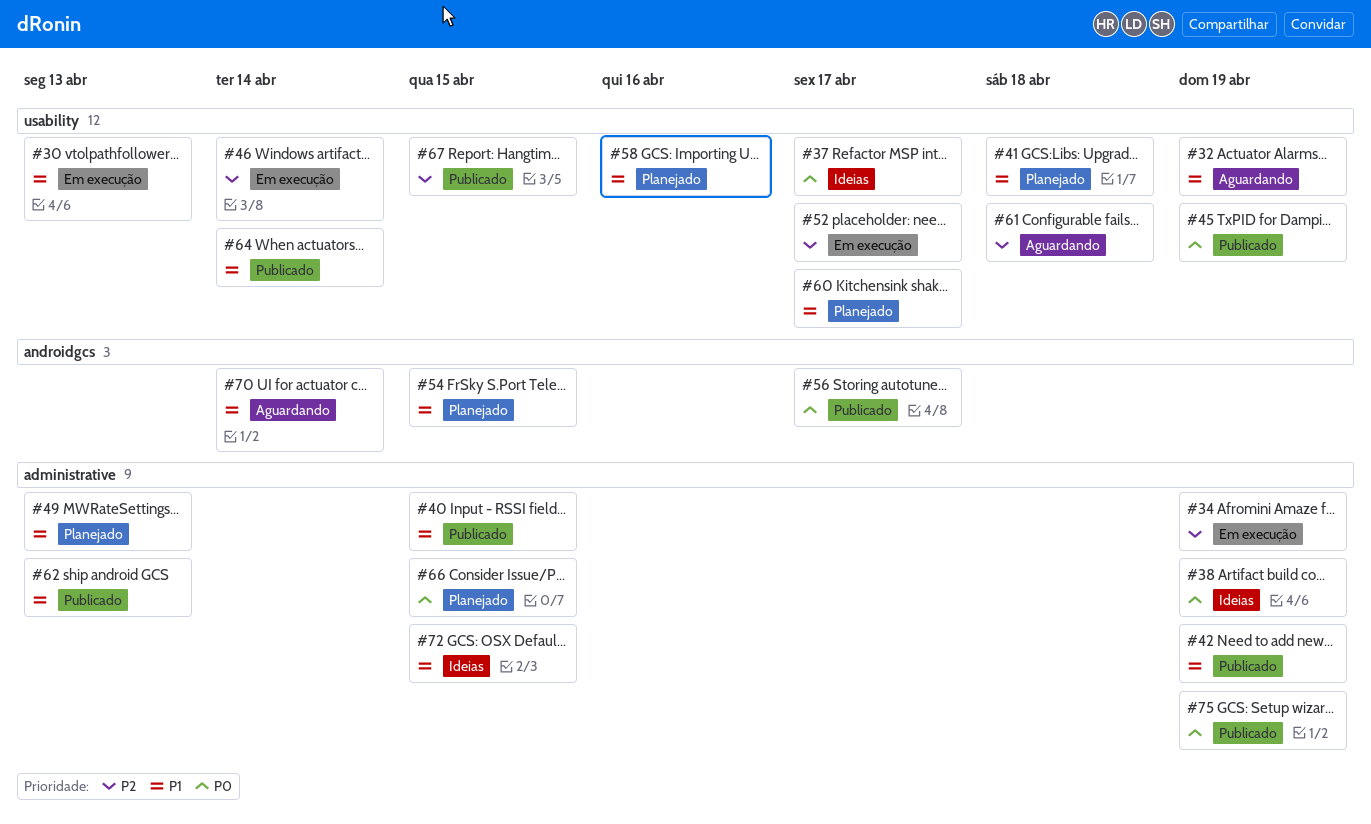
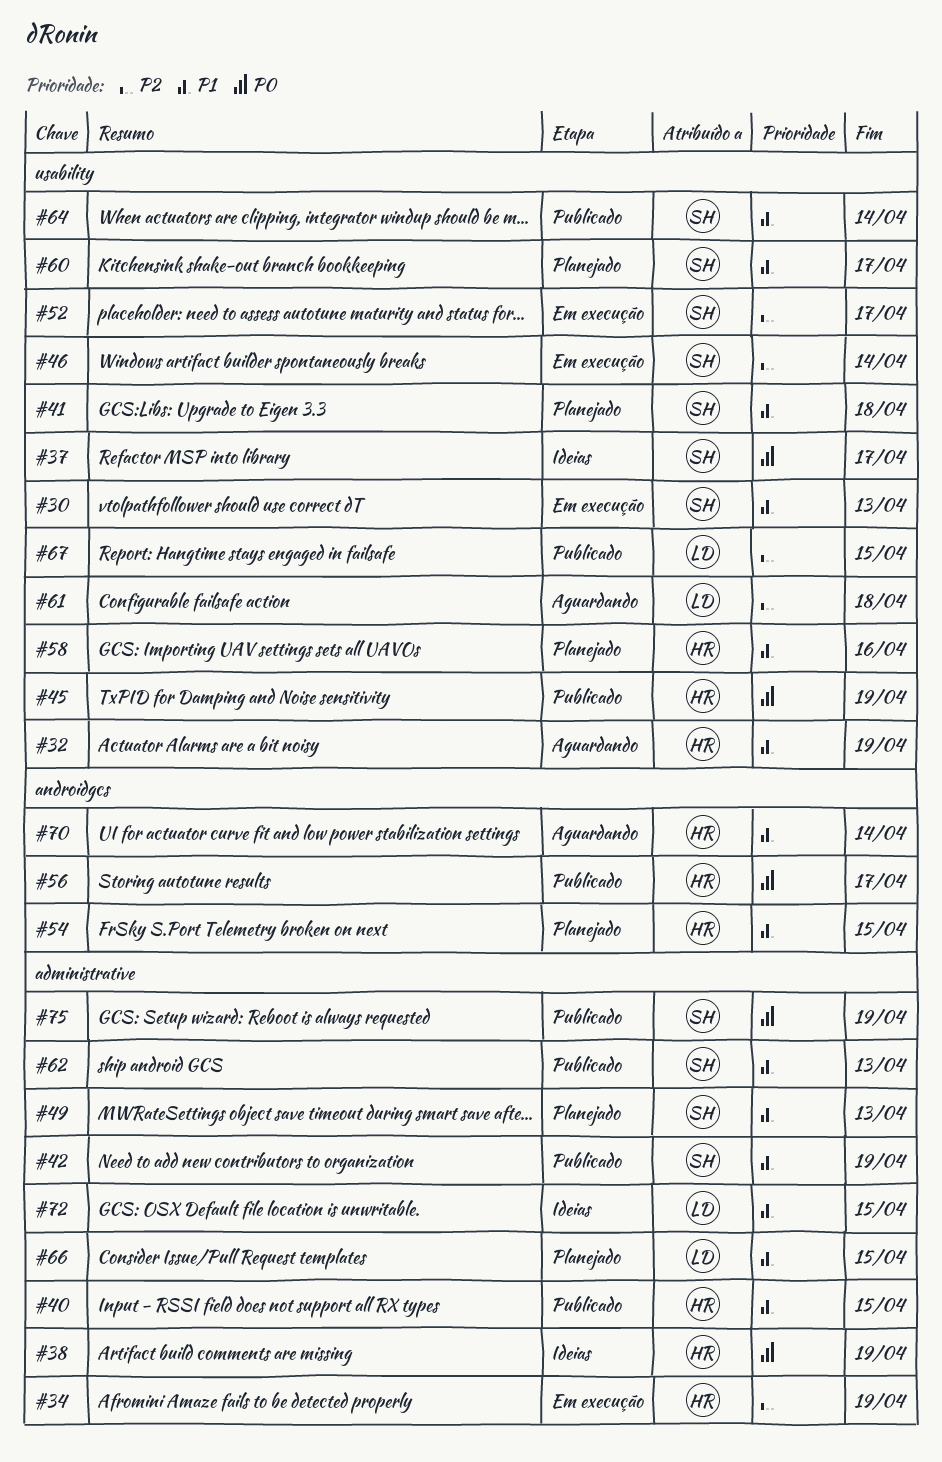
#66, priority: P0 -> P1

